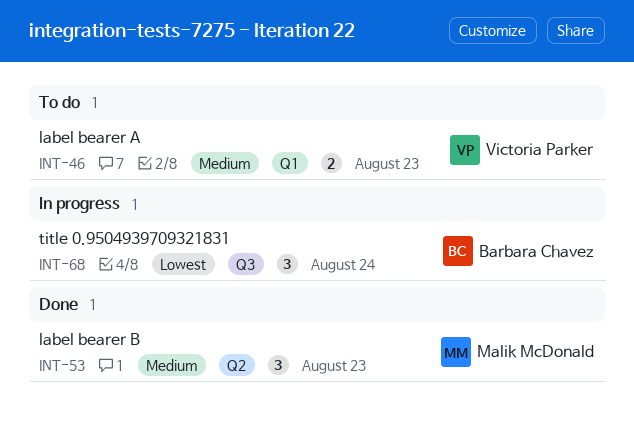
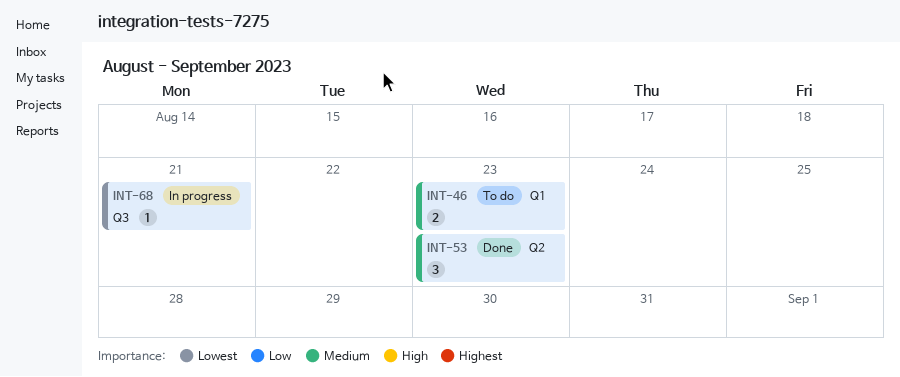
INT-68, estimate: 3 -> 1
INT-68, due: Aug 24 -> Aug 21

